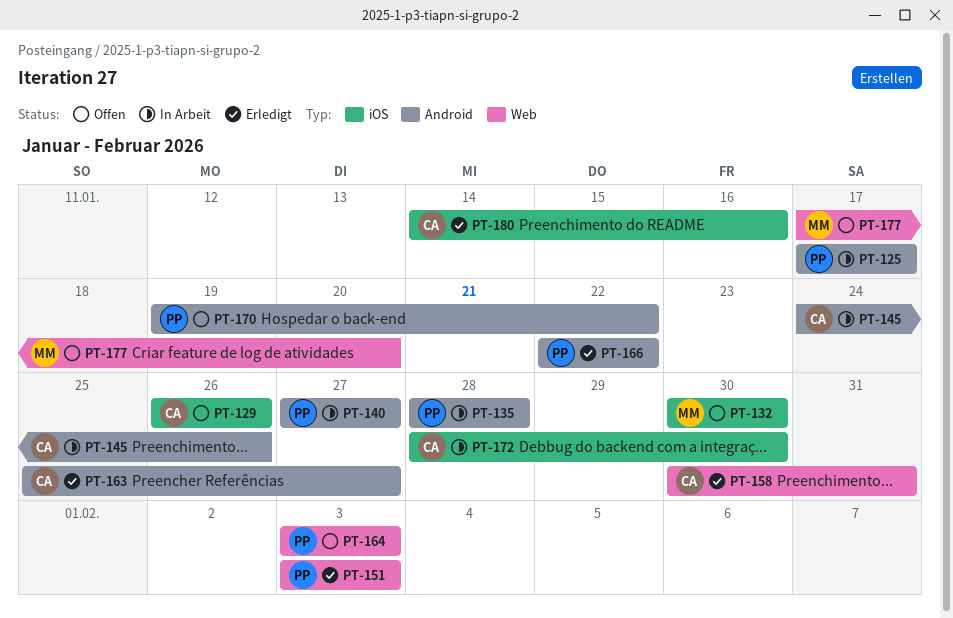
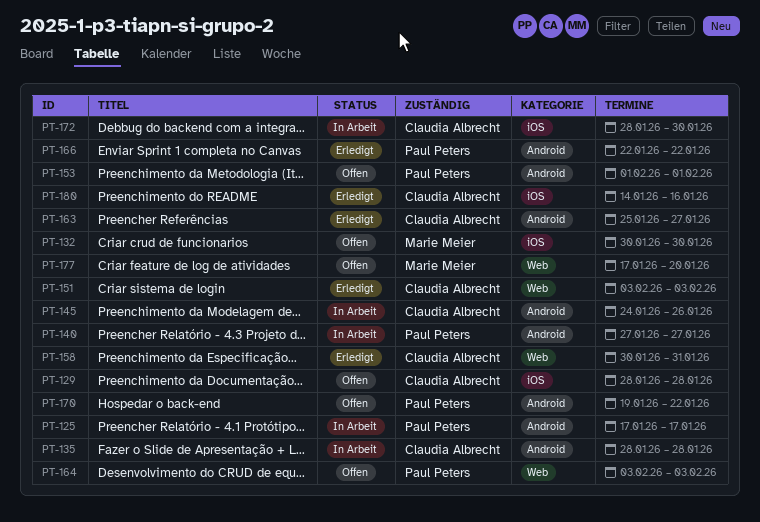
PT-129, start: Jan 26 -> Jan 28
PT-129, due: Jan 26 -> Jan 28
PT-135, owner: Paul Peters -> Claudia Albrecht
PT-151, owner: Paul Peters -> Claudia Albrecht
PT-153: none -> present

